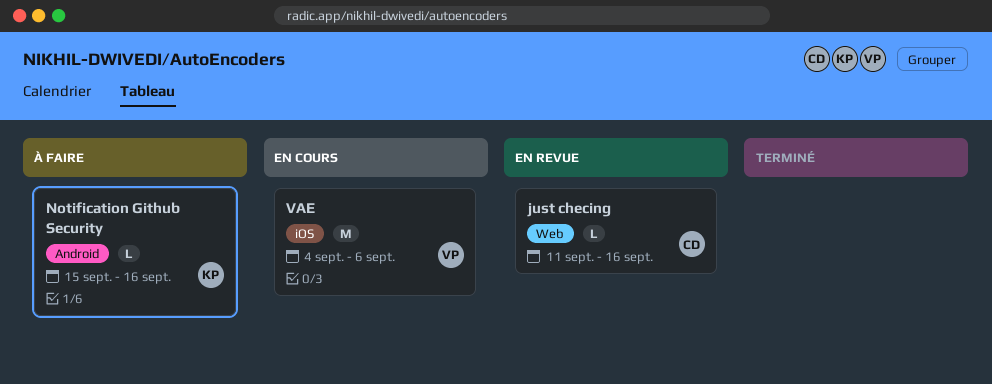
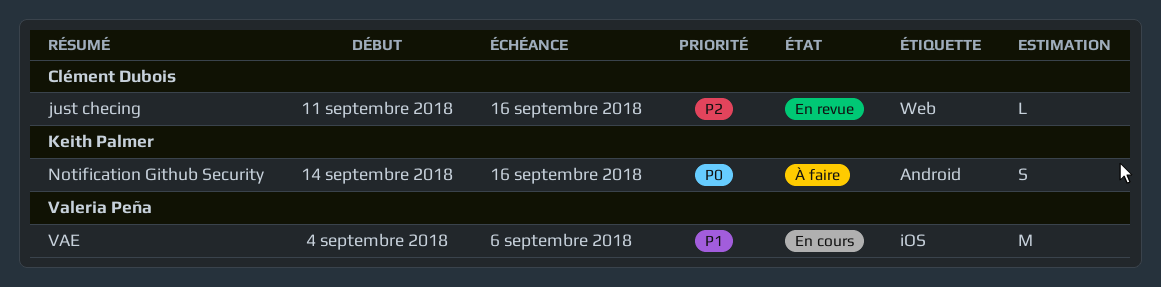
Notification Github Security, estimate: L -> S
Notification Github Security, start: Sep 15 -> Sep 14

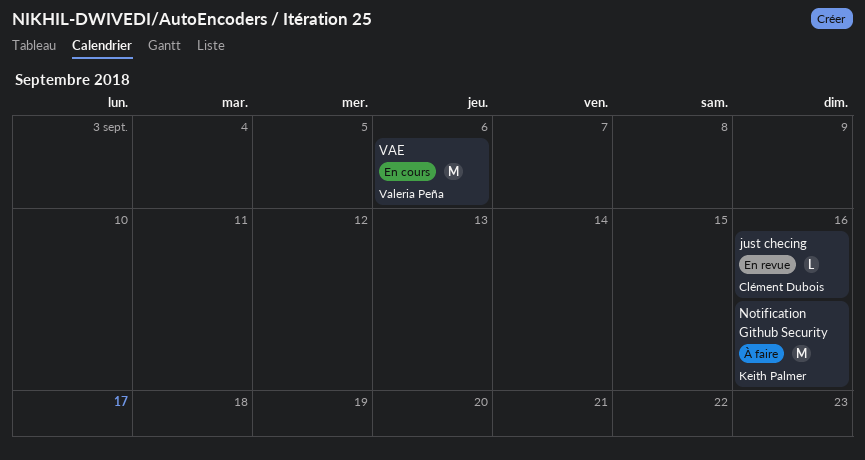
Notification Github Security, estimate: S -> M

